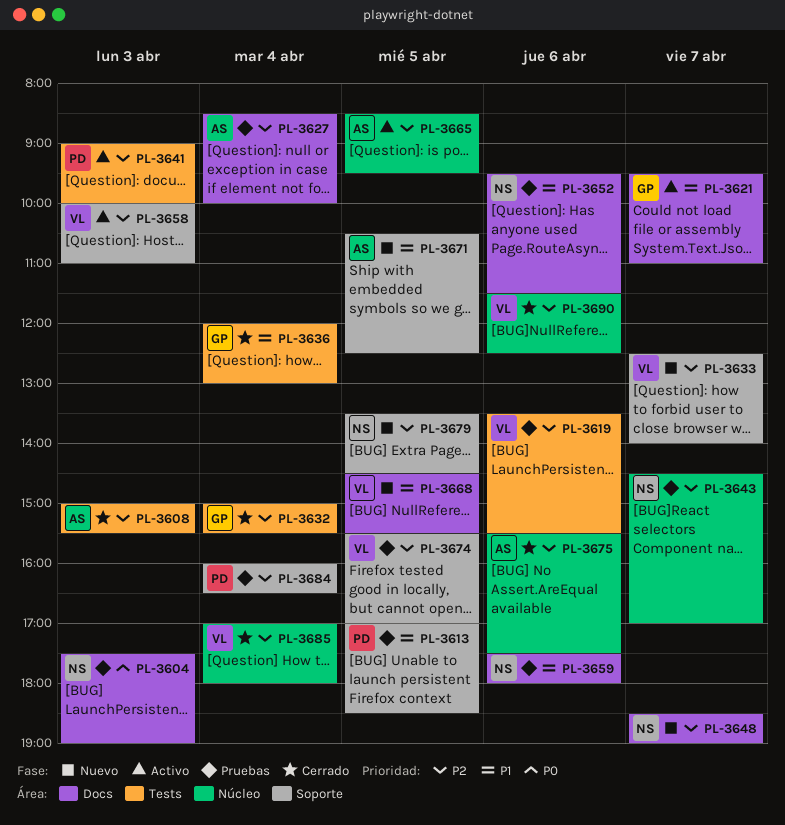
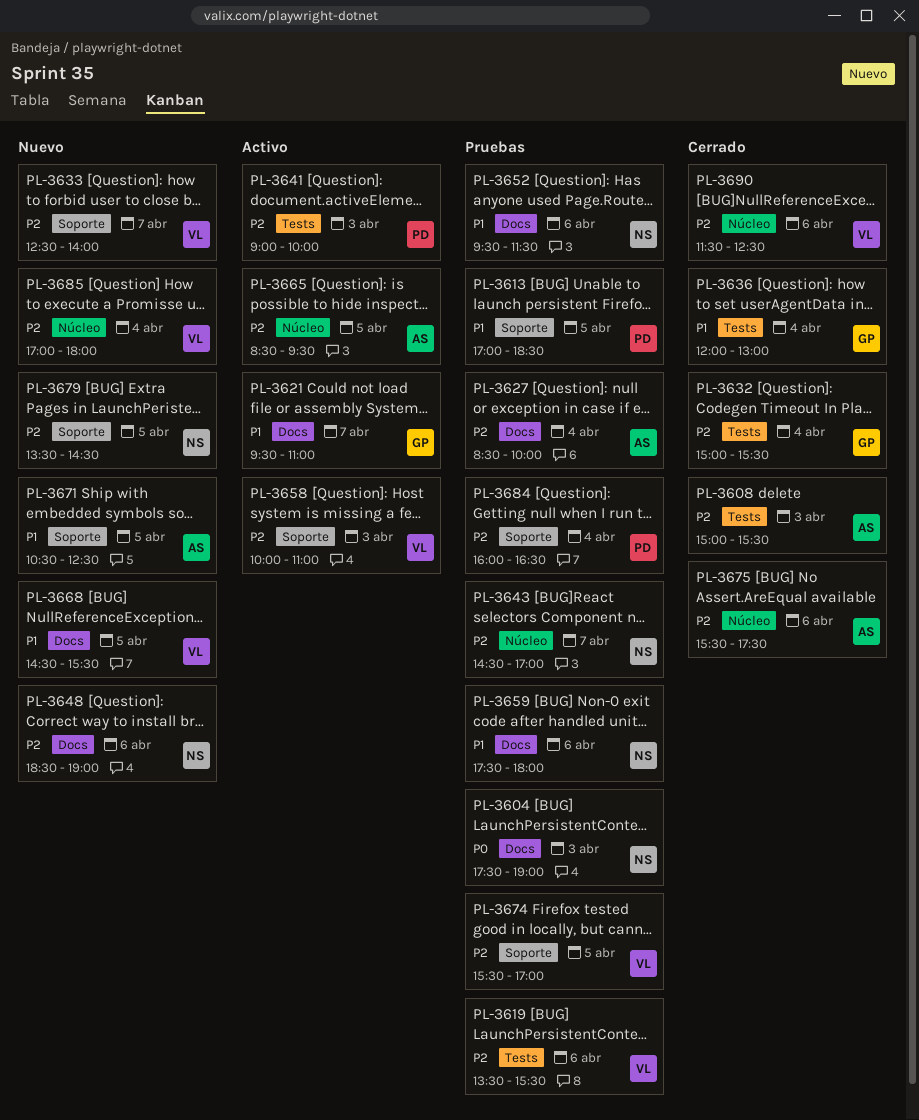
PL-3648, day: Apr 7 -> Apr 6
PL-3685, status: Cerrado -> Nuevo

